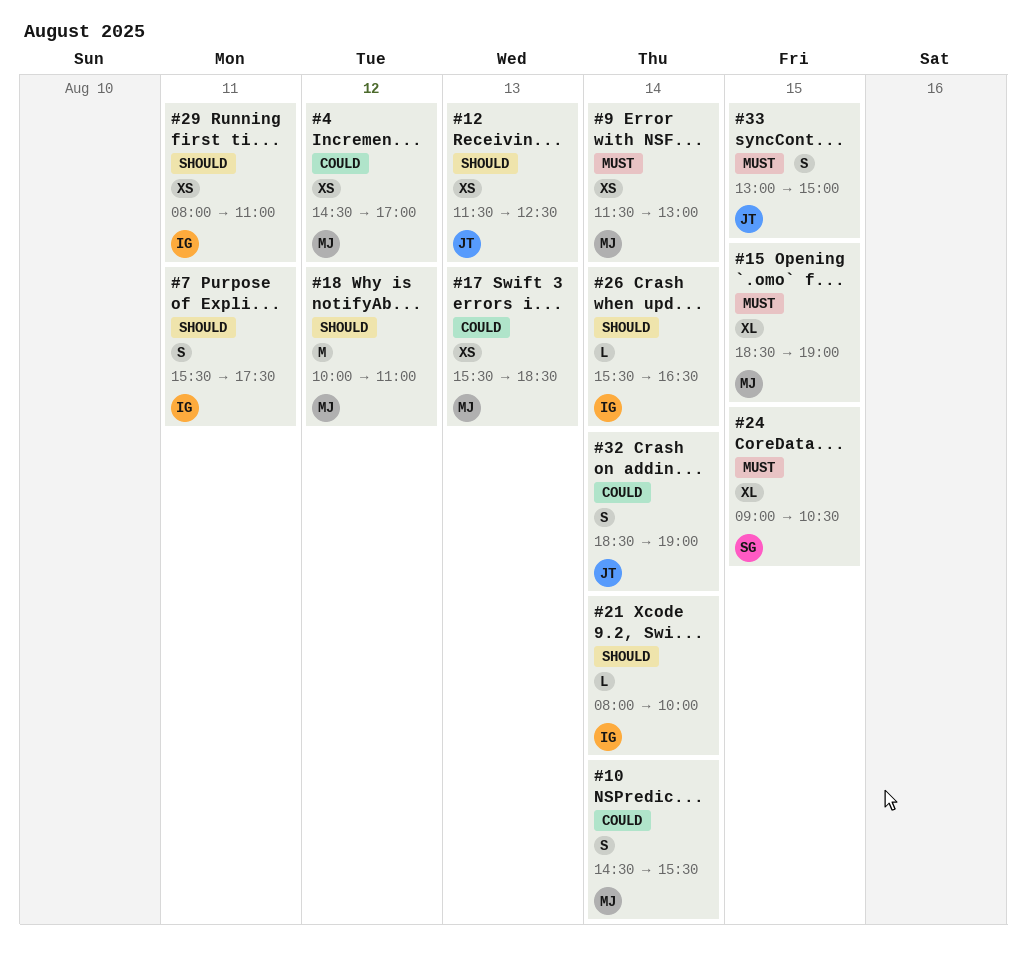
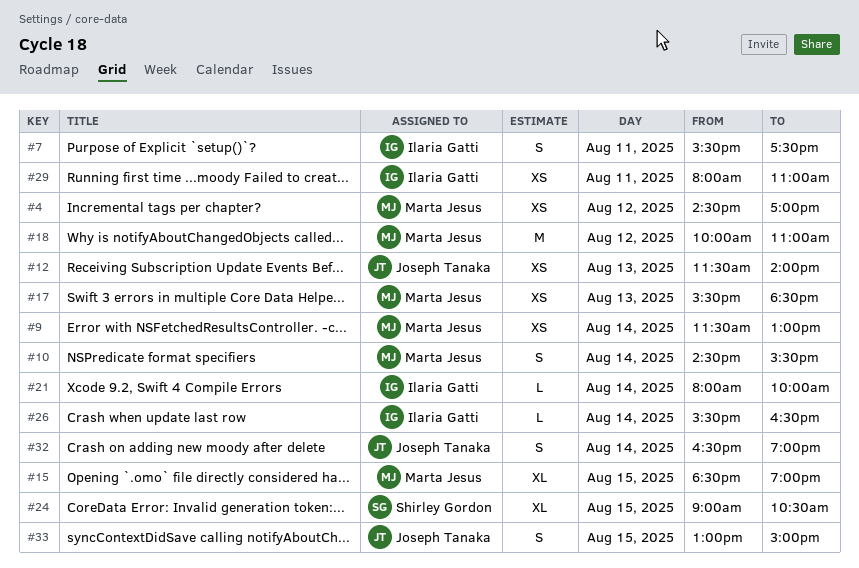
#12, ends: 12:30 -> 14:00
#32, begins: 18:30 -> 16:30

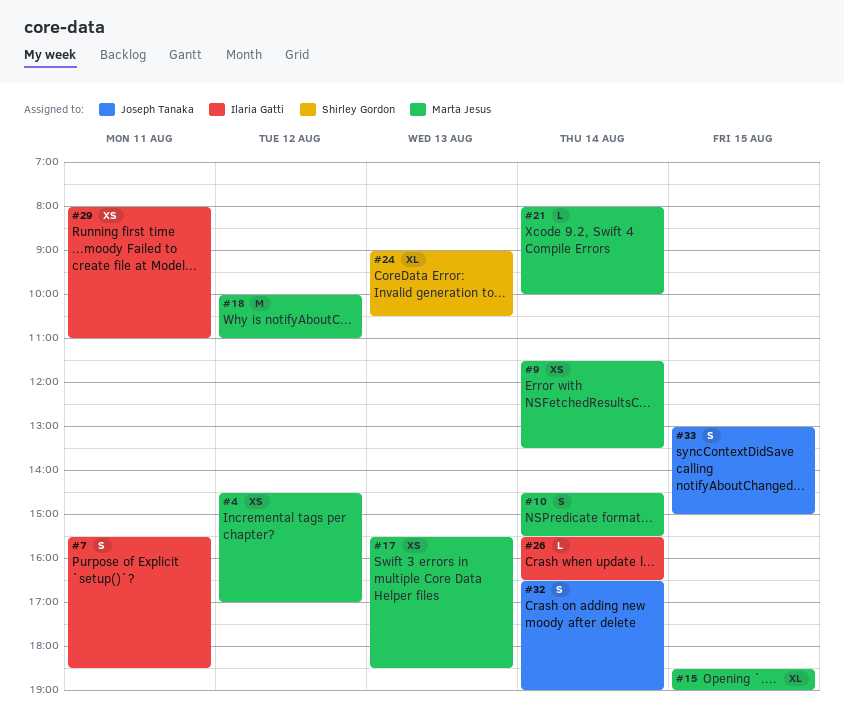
#7, ends: 17:30 -> 18:30
#9, ends: 13:00 -> 13:30
#12: present -> none
#21, owner: Ilaria Gatti -> Marta Jesus
#24, day: Aug 15 -> Aug 13

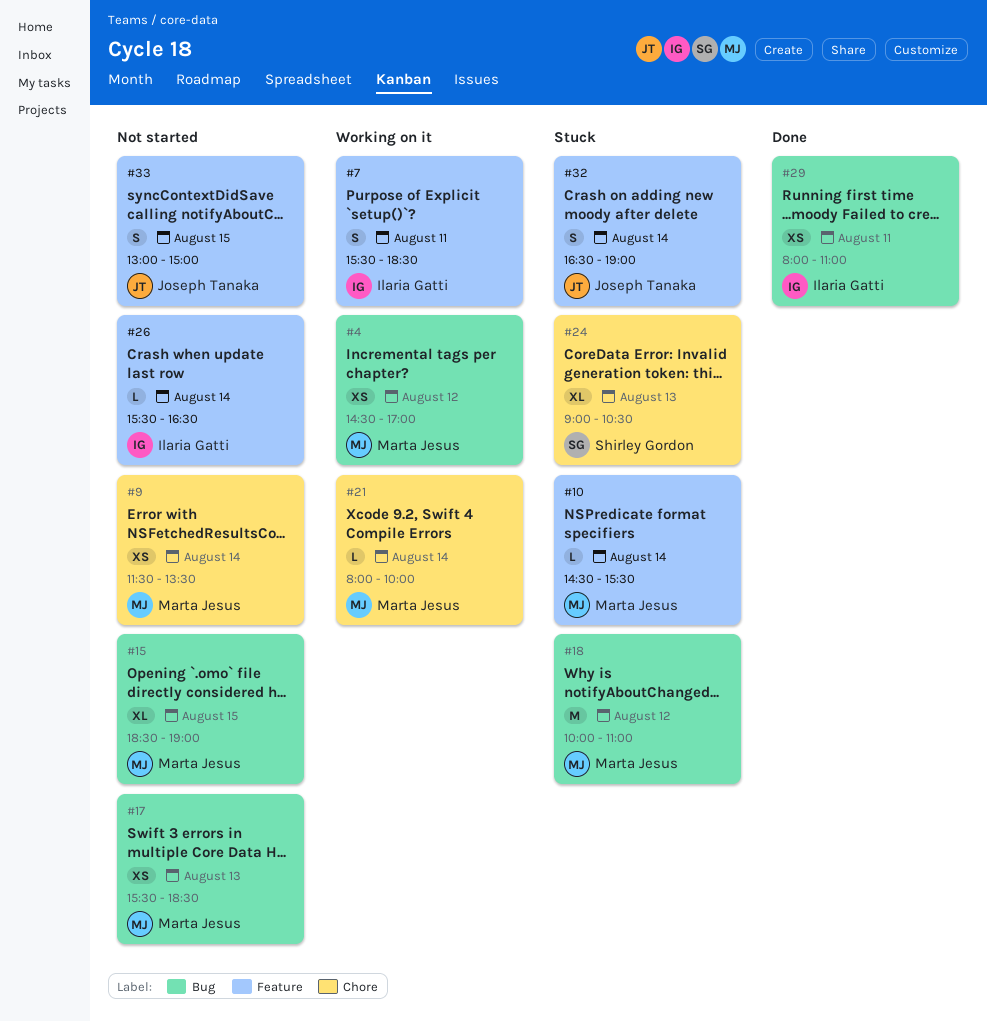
#10, estimate: S -> L

